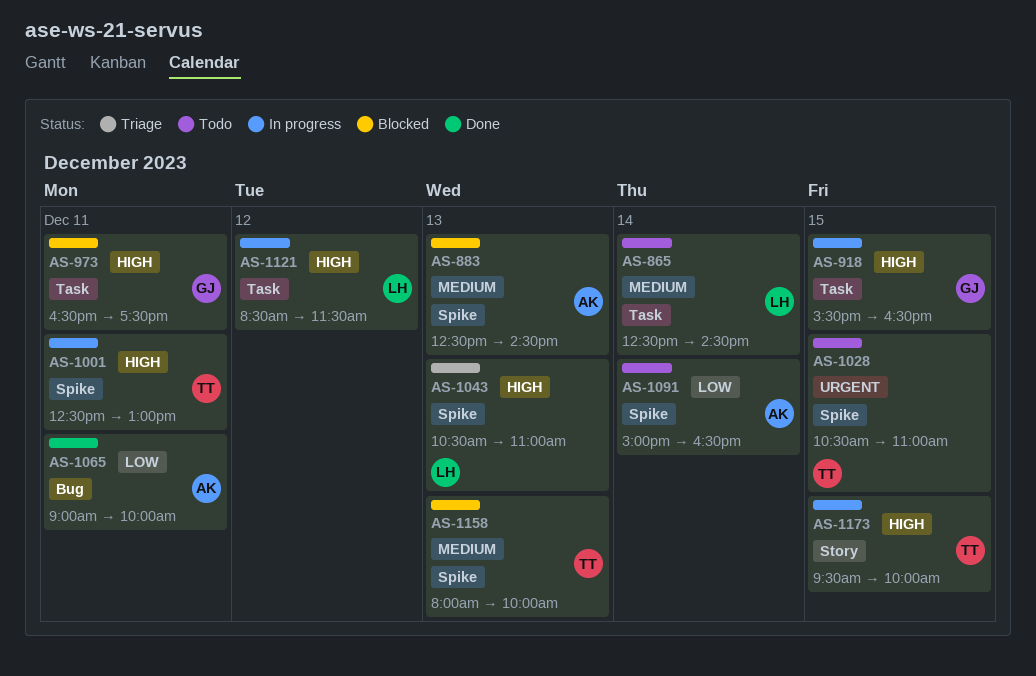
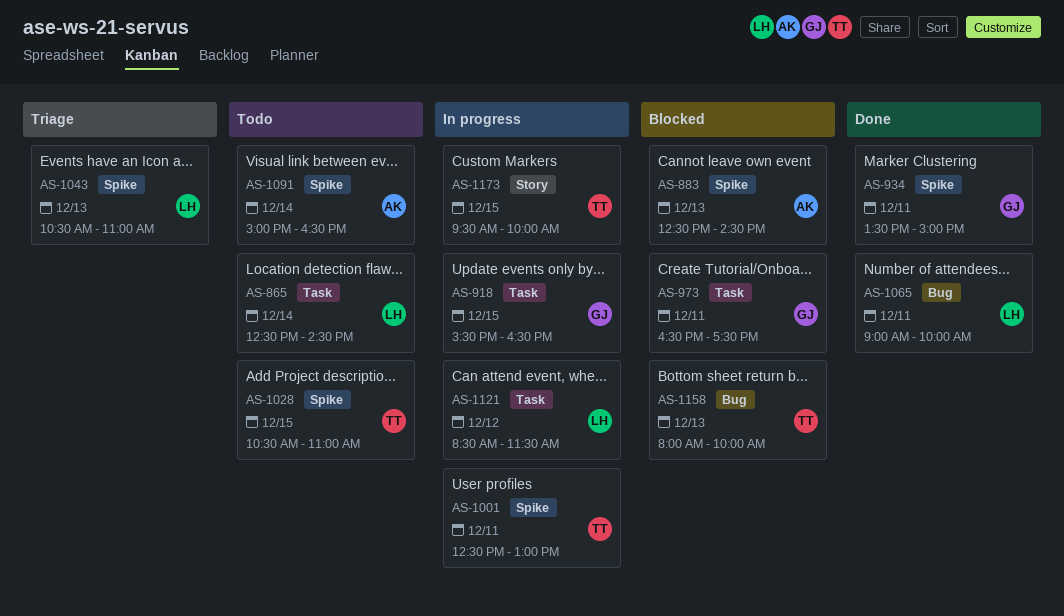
AS-934: none -> present
AS-1065, owner: AK -> LH
AS-1158, label: Spike -> Bug

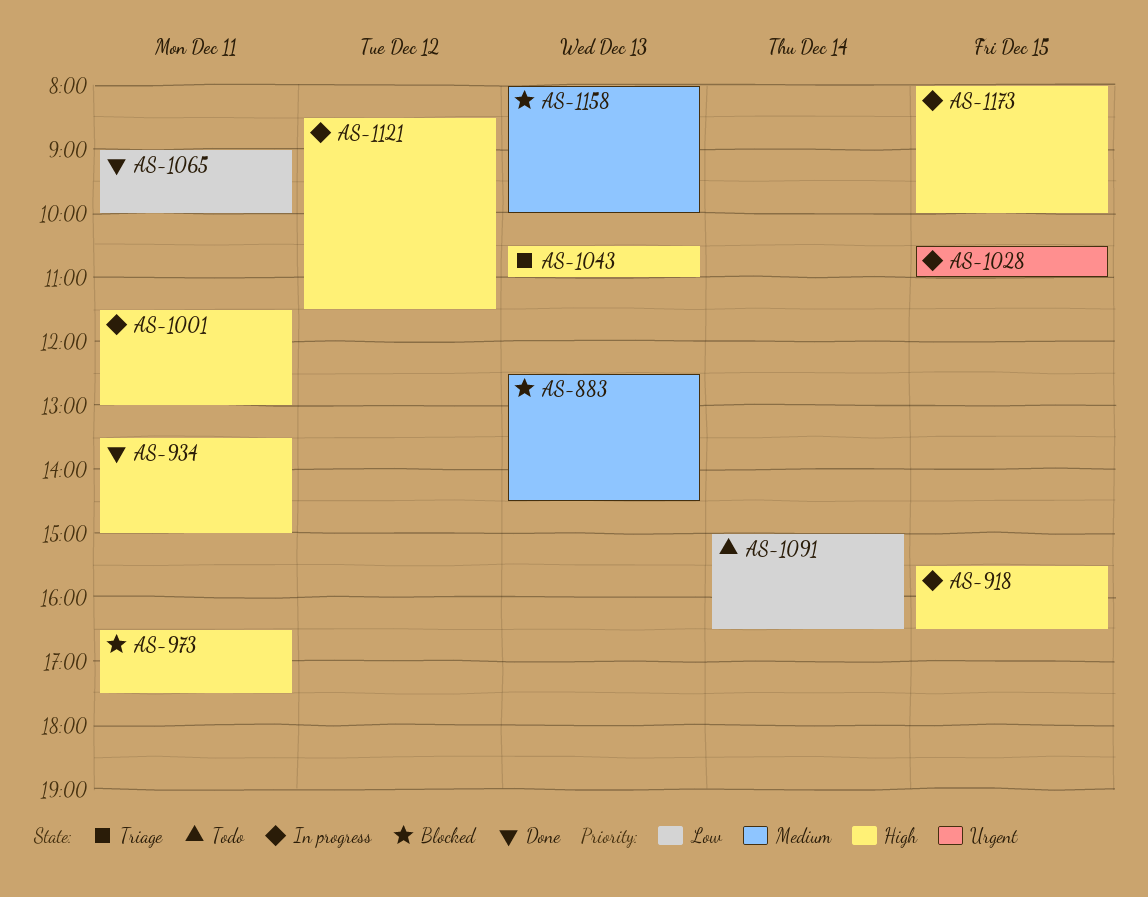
AS-865: present -> none
AS-1001, begins: 12:30 -> 11:30
AS-1028, status: Todo -> In progress
AS-1173, begins: 09:30 -> 08:00

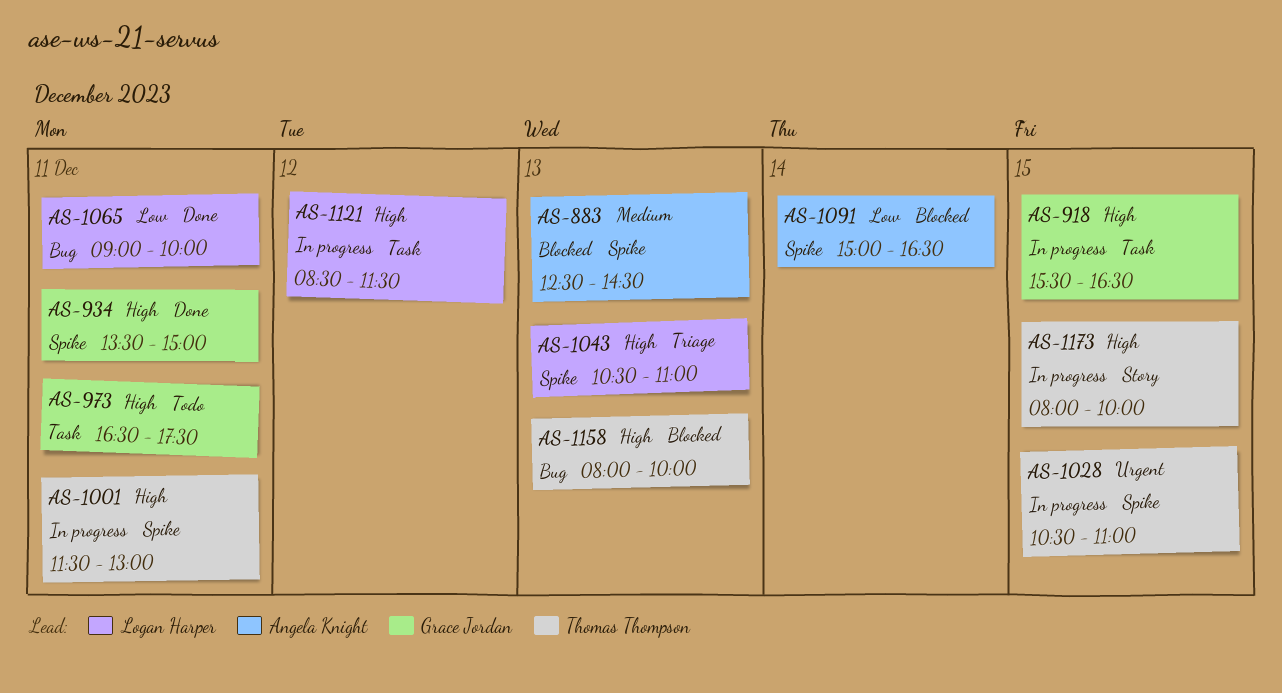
AS-973, status: Blocked -> Todo
AS-1091, status: Todo -> Blocked
AS-1158, priority: Medium -> High

